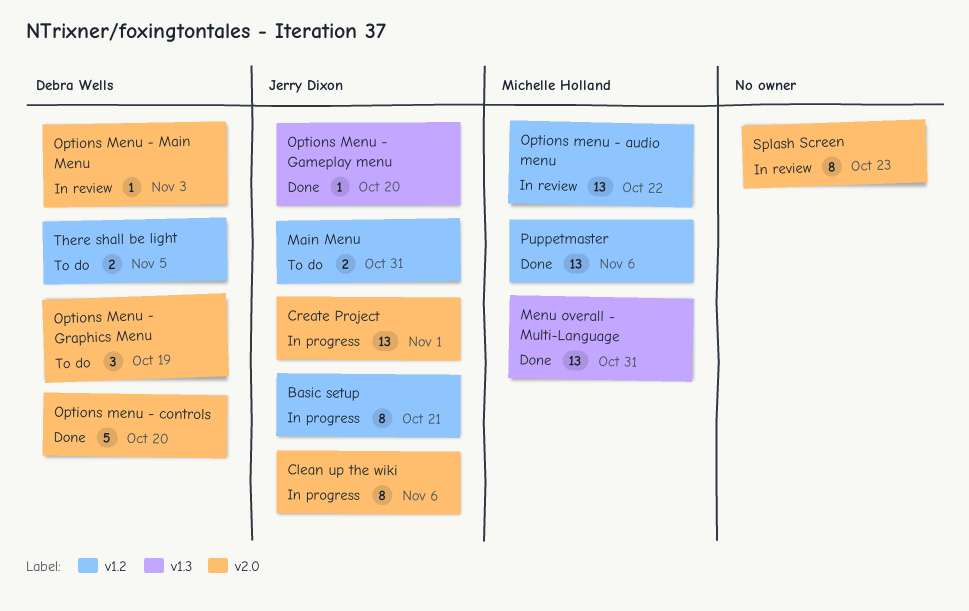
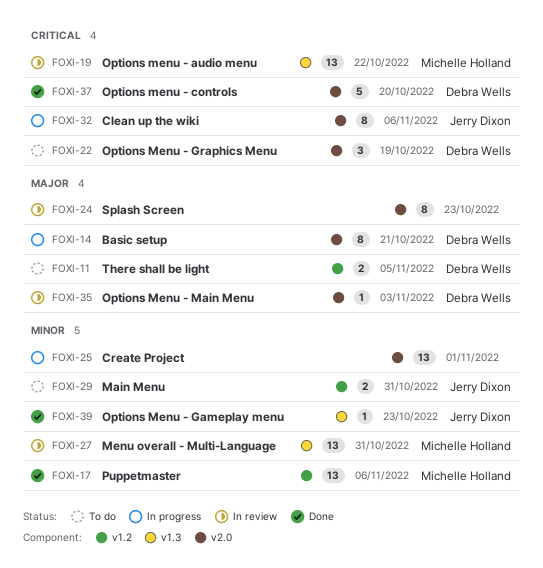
Basic setup, owner: Jerry Dixon -> Debra Wells
Basic setup, label: v1.2 -> v2.0
Create Project, owner: Jerry Dixon -> none
Menu overall - Multi-Language, status: Done -> In review
Options menu - audio menu, label: v1.2 -> v1.3
Options Menu - Gameplay menu, due: Oct 20 -> Oct 23

